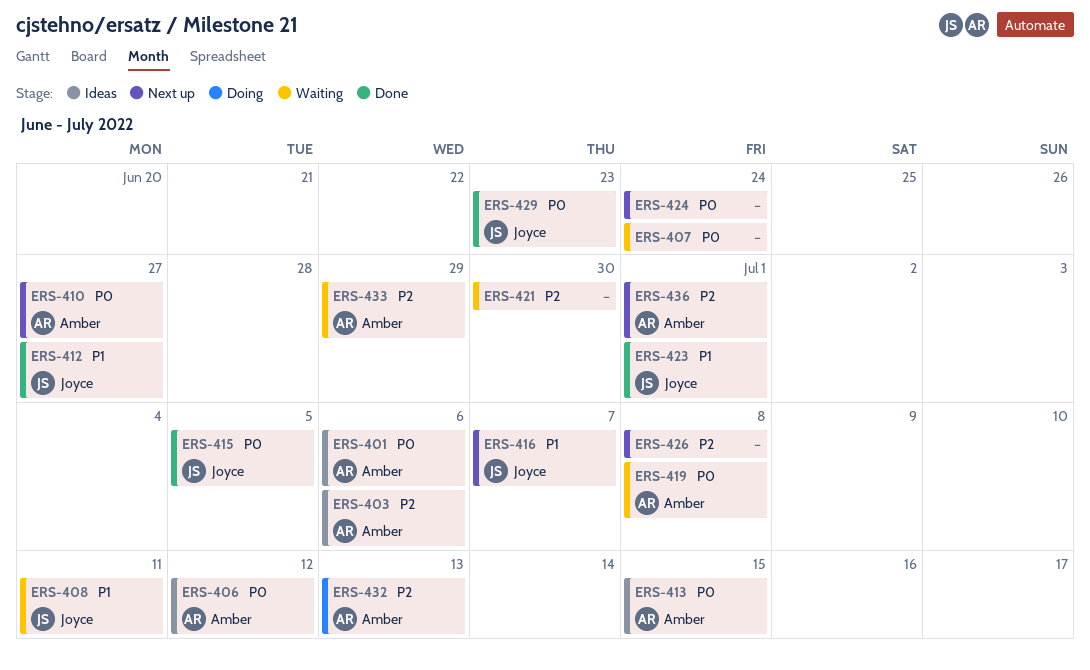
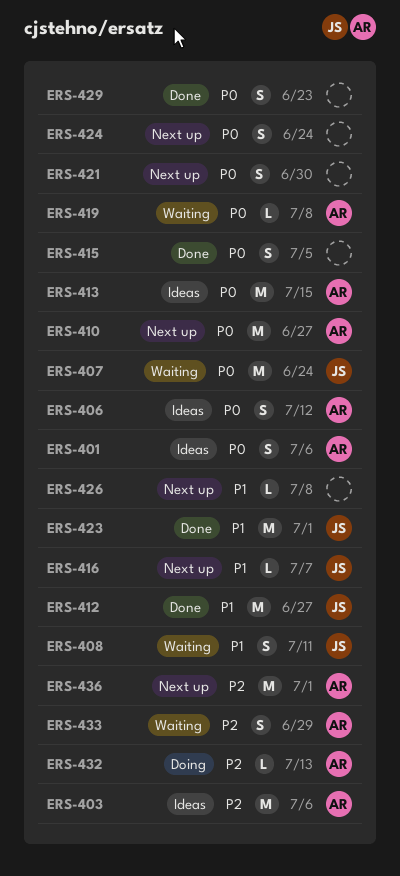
ERS-407, owner: none -> Joyce
ERS-415, owner: Joyce -> none
ERS-421, status: Waiting -> Next up
ERS-421, priority: P2 -> P0
ERS-426, priority: P2 -> P1
ERS-429, owner: Joyce -> none

